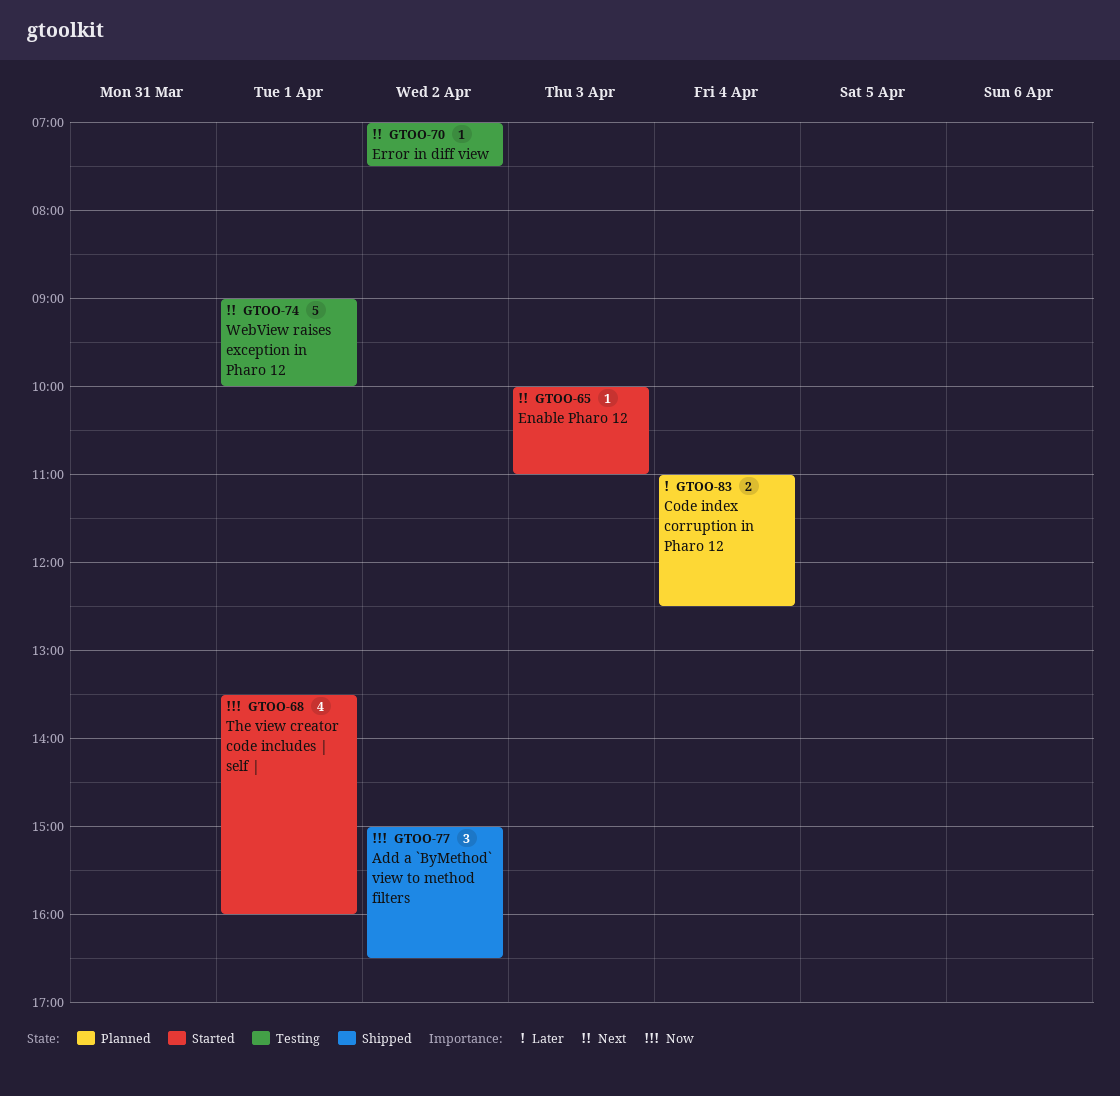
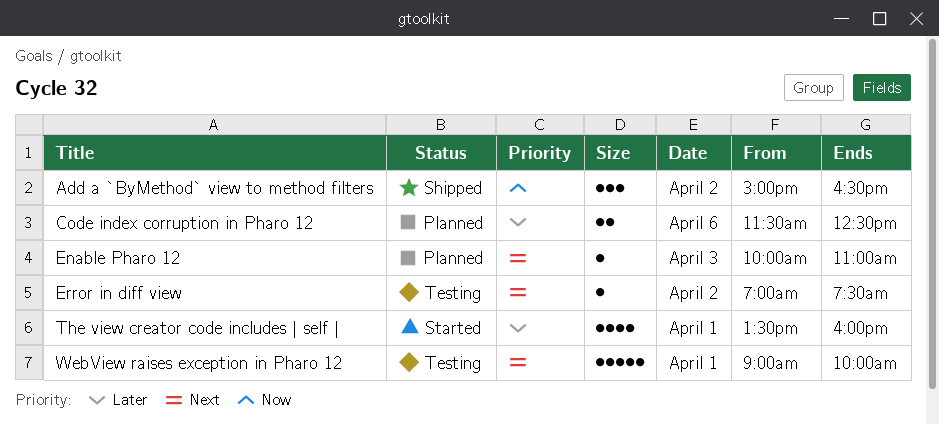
Code index corruption in Pharo 12, day: Apr 4 -> Apr 6
Code index corruption in Pharo 12, begins: 11:00 -> 11:30
Enable Pharo 12, status: Started -> Planned
The view creator code includes | self |, priority: Now -> Later

